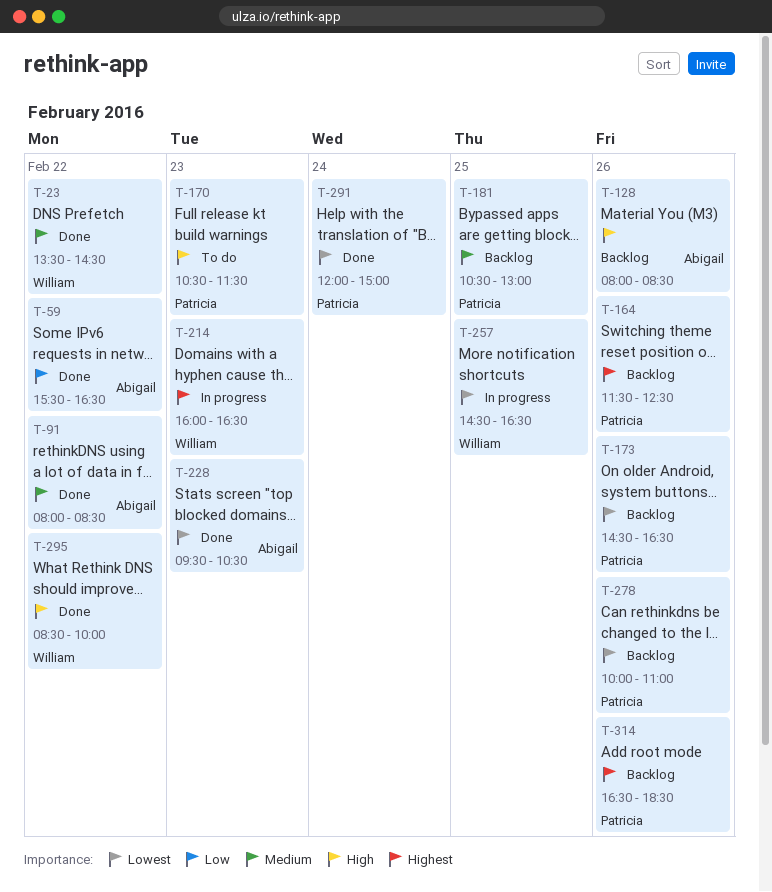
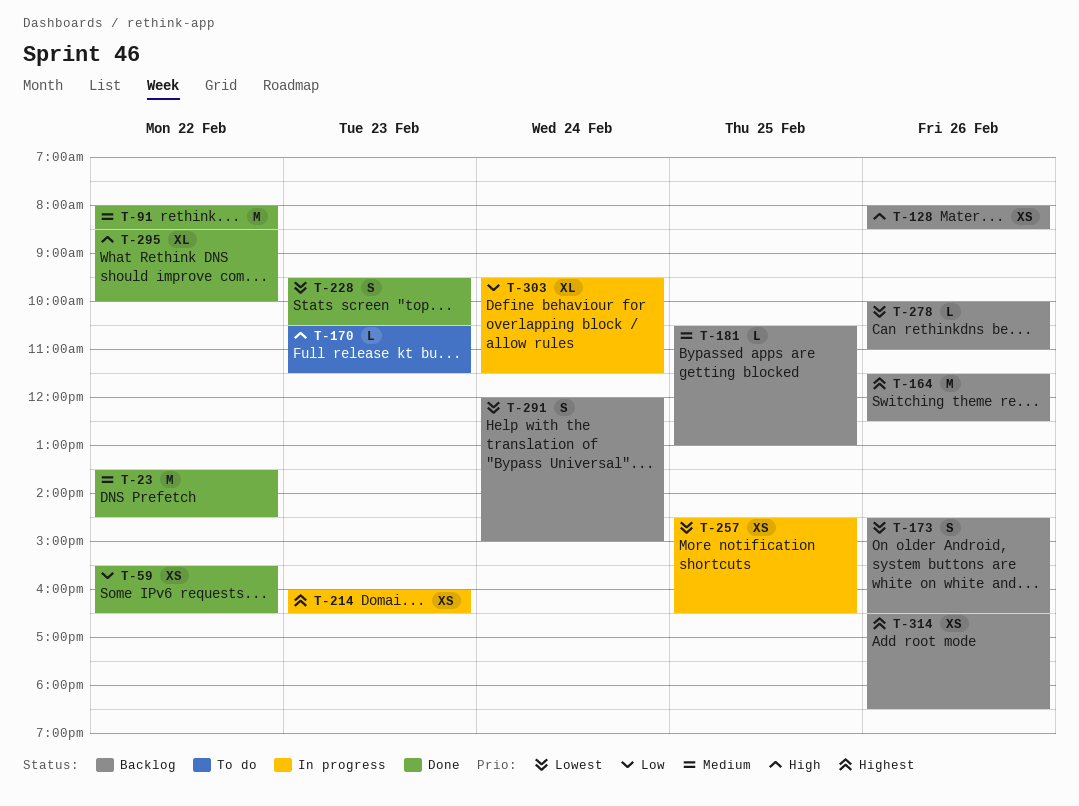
T-291, status: Done -> Backlog
T-303: none -> present

